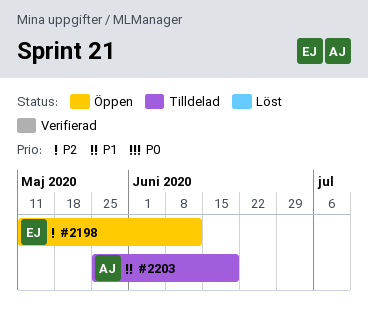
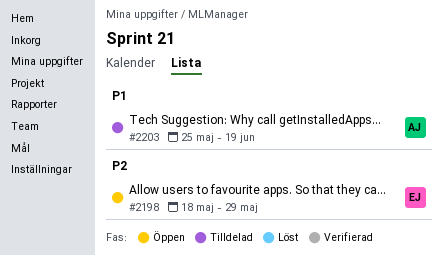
#2198, start: May 11 -> May 18
#2198, due: Jun 12 -> May 29

